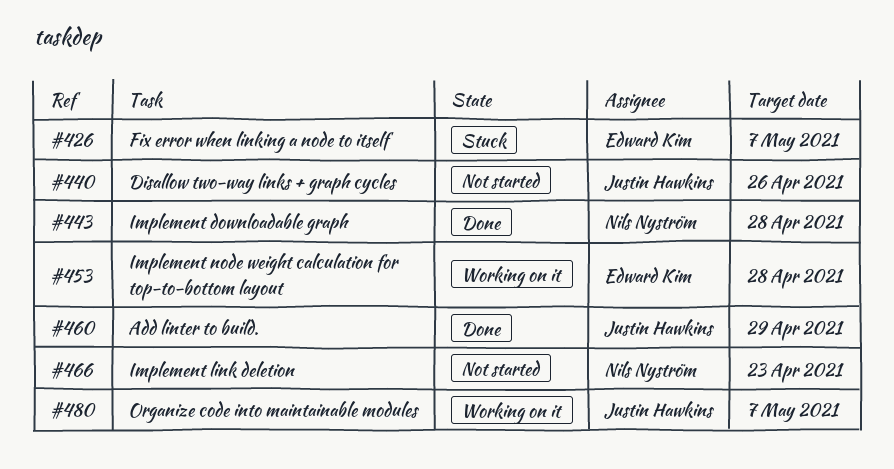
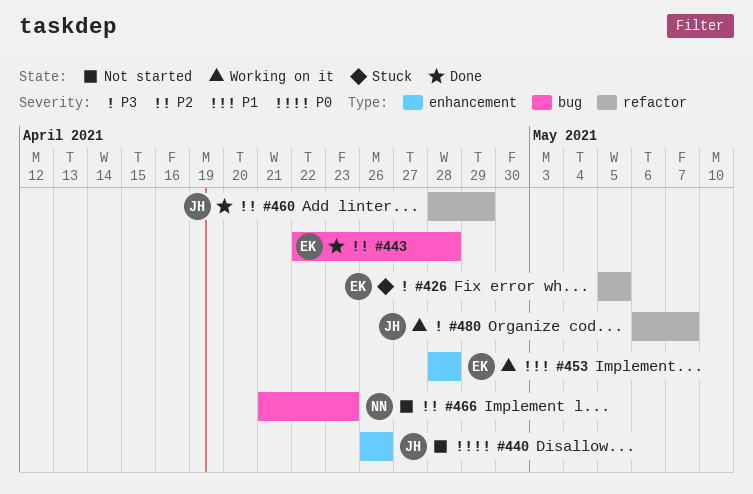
#426, due: May 7 -> May 5
#443, owner: Nils Nyström -> Edward Kim

